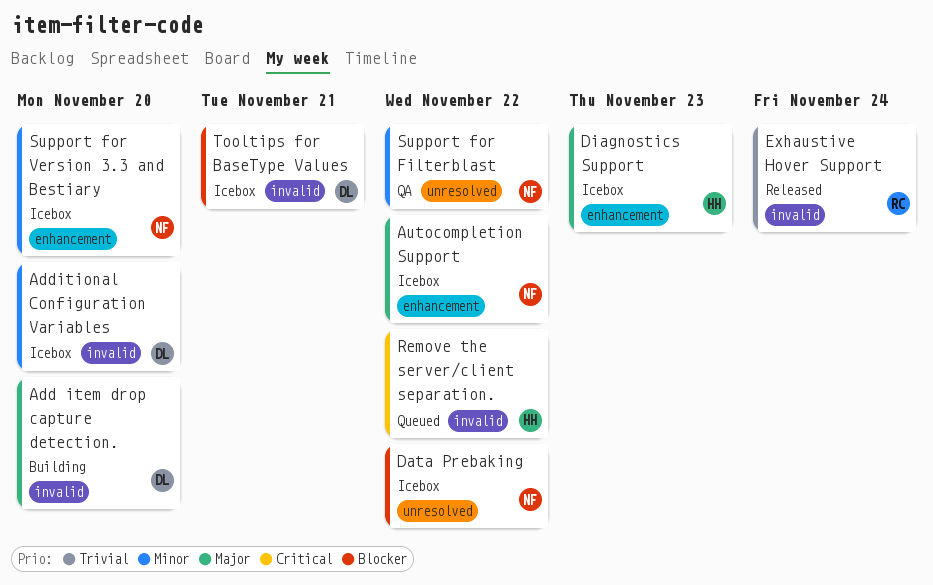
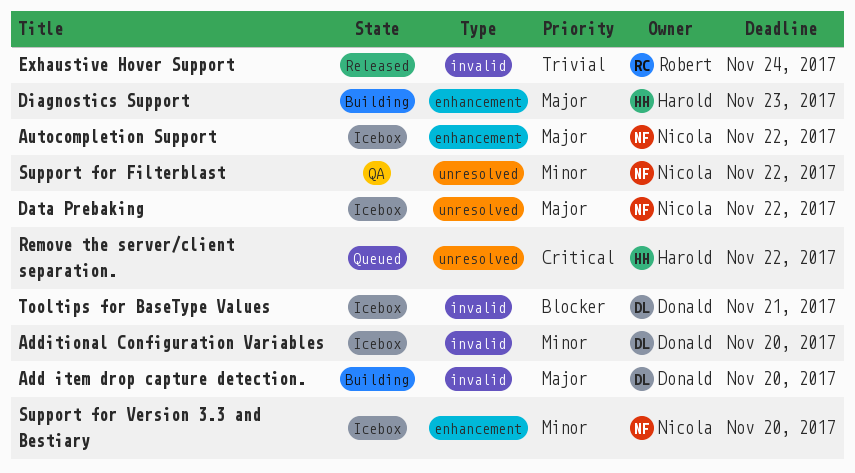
Data Prebaking, priority: Blocker -> Major
Diagnostics Support, status: Icebox -> Building
Remove the server/client separation., label: invalid -> unresolved

